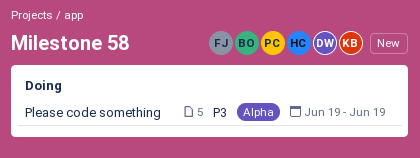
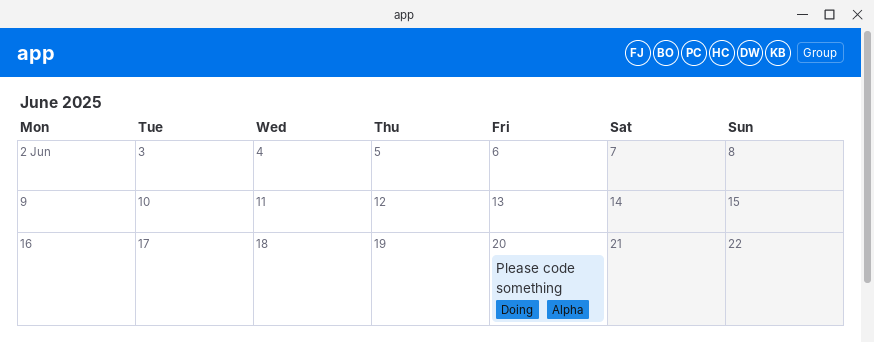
Please code something, due: Jun 19 -> Jun 20

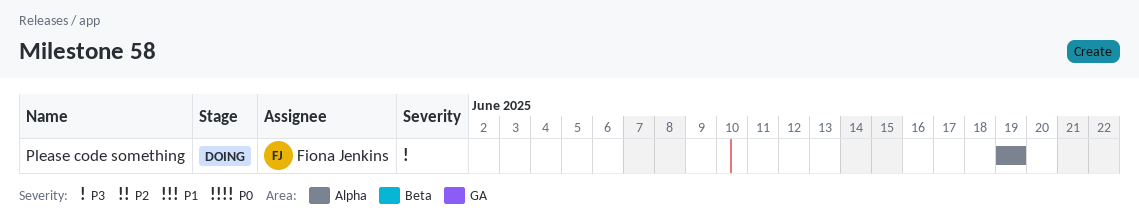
Please code something, due: Jun 20 -> Jun 19

